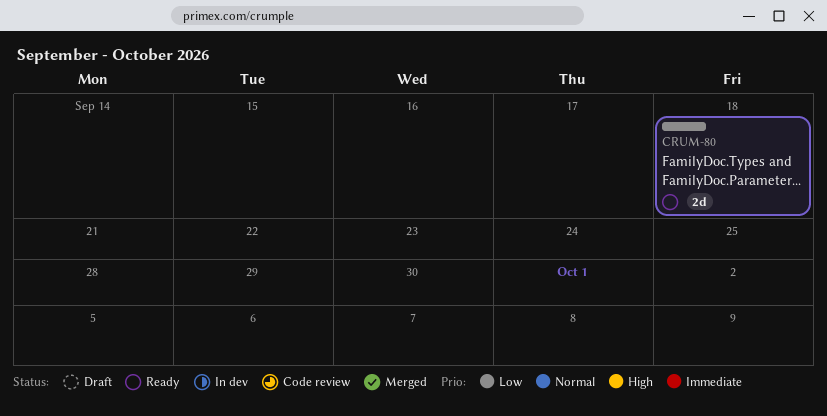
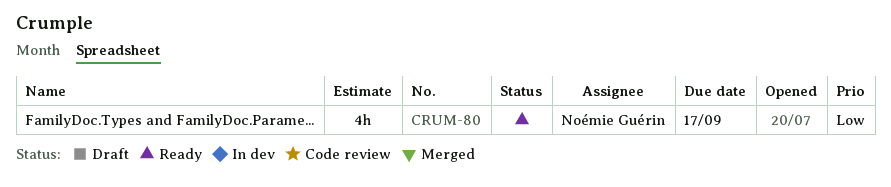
CRUM-80, estimate: 2d -> 4h
CRUM-80, due: Sep 18 -> Sep 17

